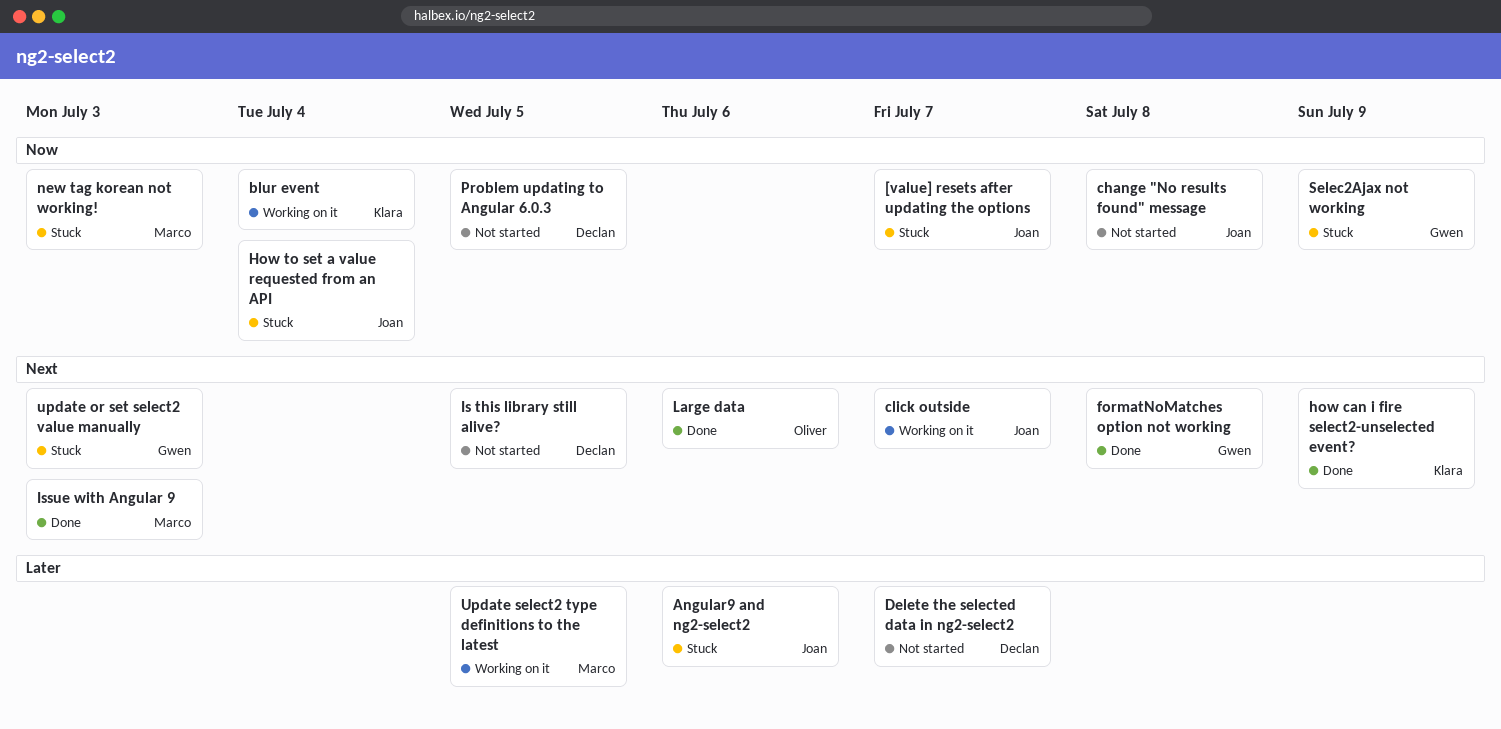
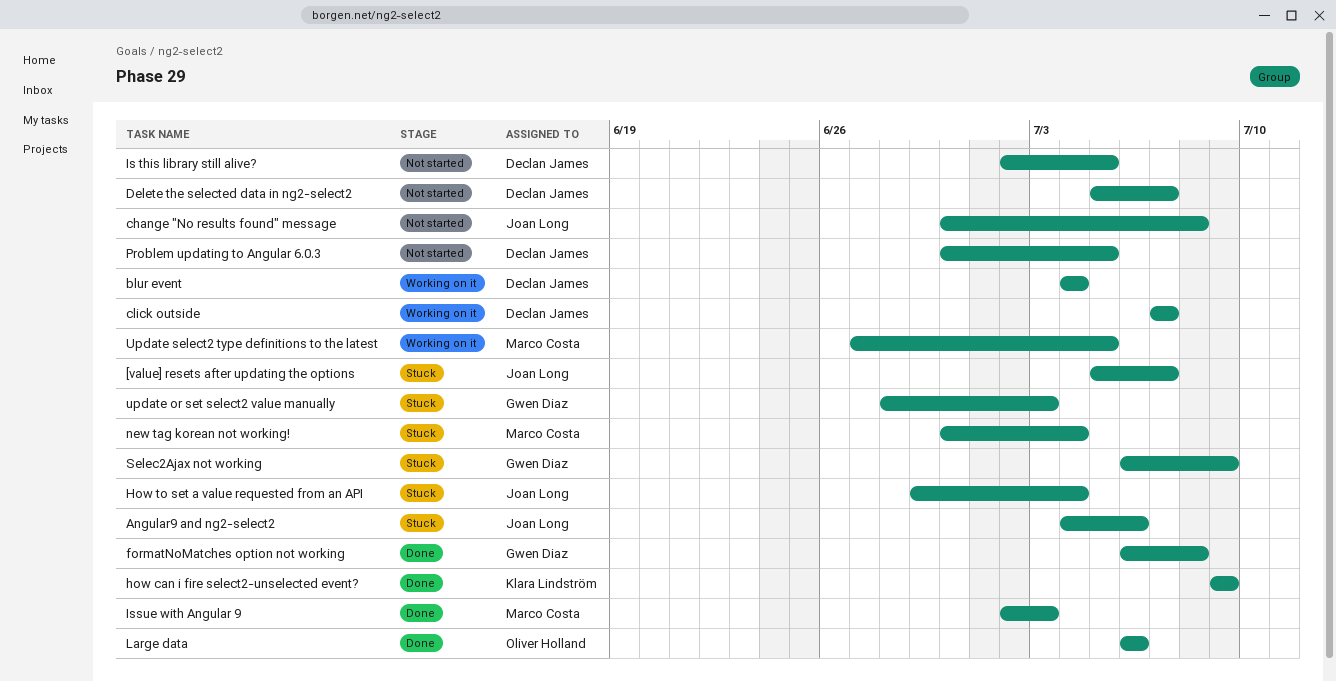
blur event, owner: Klara Lindström -> Declan James
click outside, owner: Joan Long -> Declan James
new tag korean not working!, due: Jul 3 -> Jul 4

